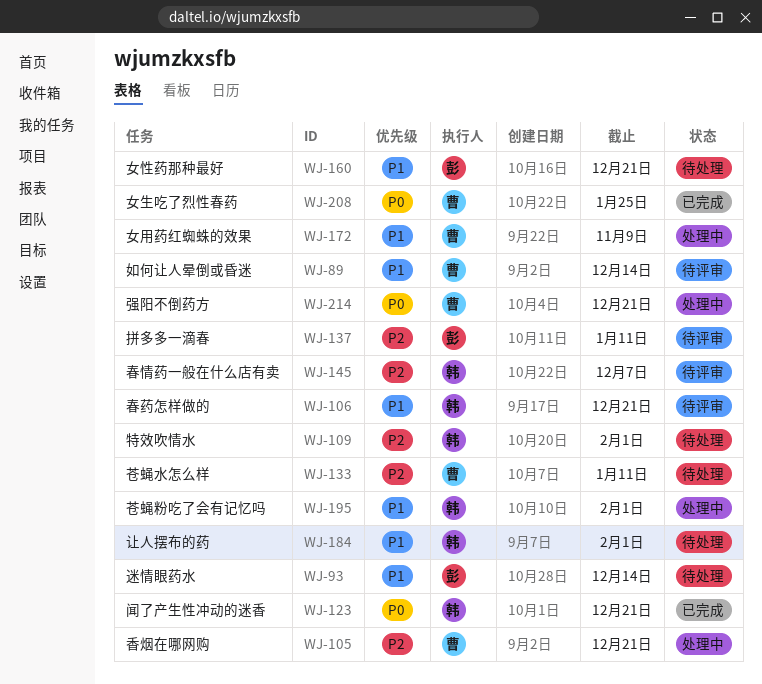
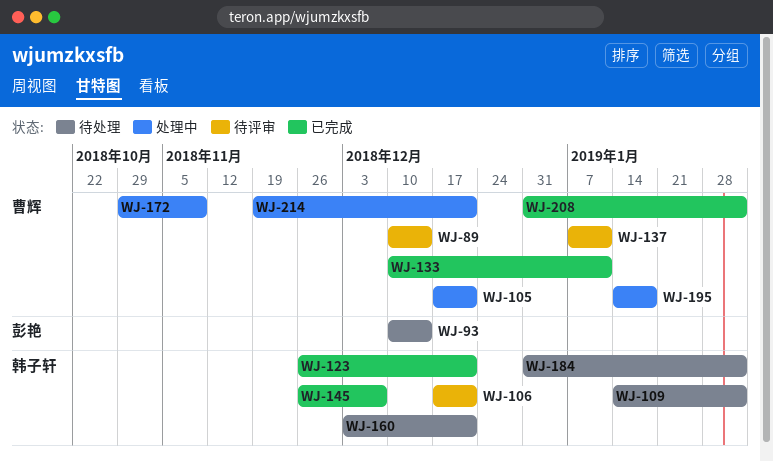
WJ-133, status: 待处理 -> 已完成
WJ-137, owner: 彭艳 -> 曹辉
WJ-145, status: 待评审 -> 已完成
WJ-160, owner: 彭艳 -> 韩子轩
WJ-195, owner: 韩子轩 -> 曹辉
WJ-195, due: Feb 1 -> Jan 18
WJ-208, due: Jan 25 -> Feb 1

